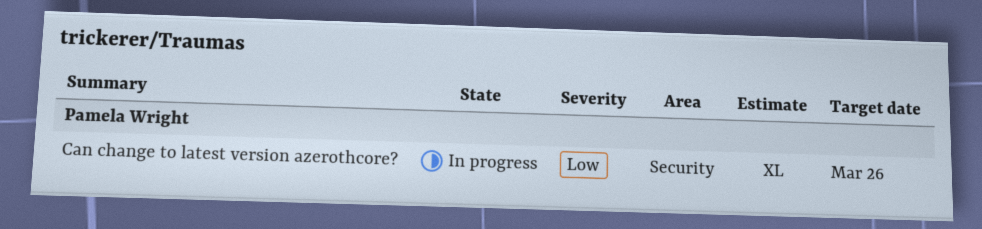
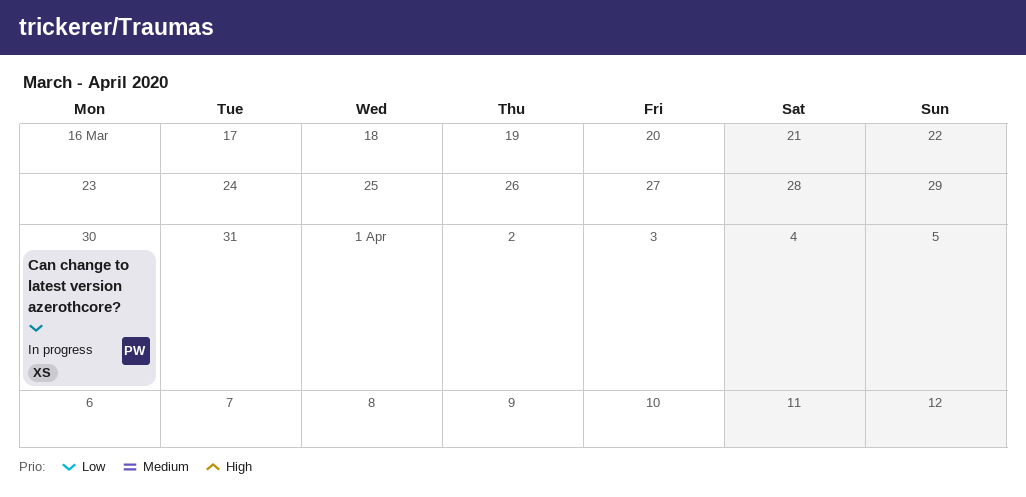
Can change to latest version azerothcore?, estimate: XL -> XS
Can change to latest version azerothcore?, due: Mar 26 -> Mar 30

